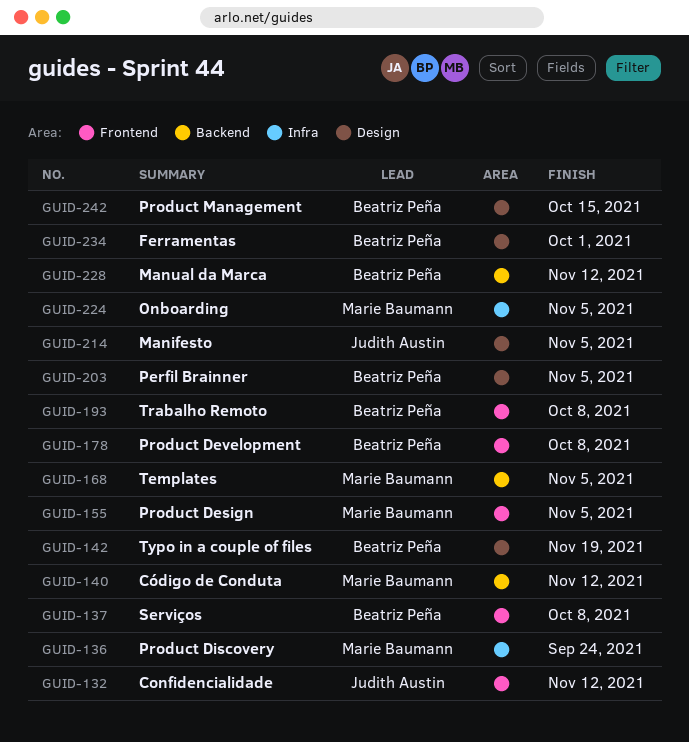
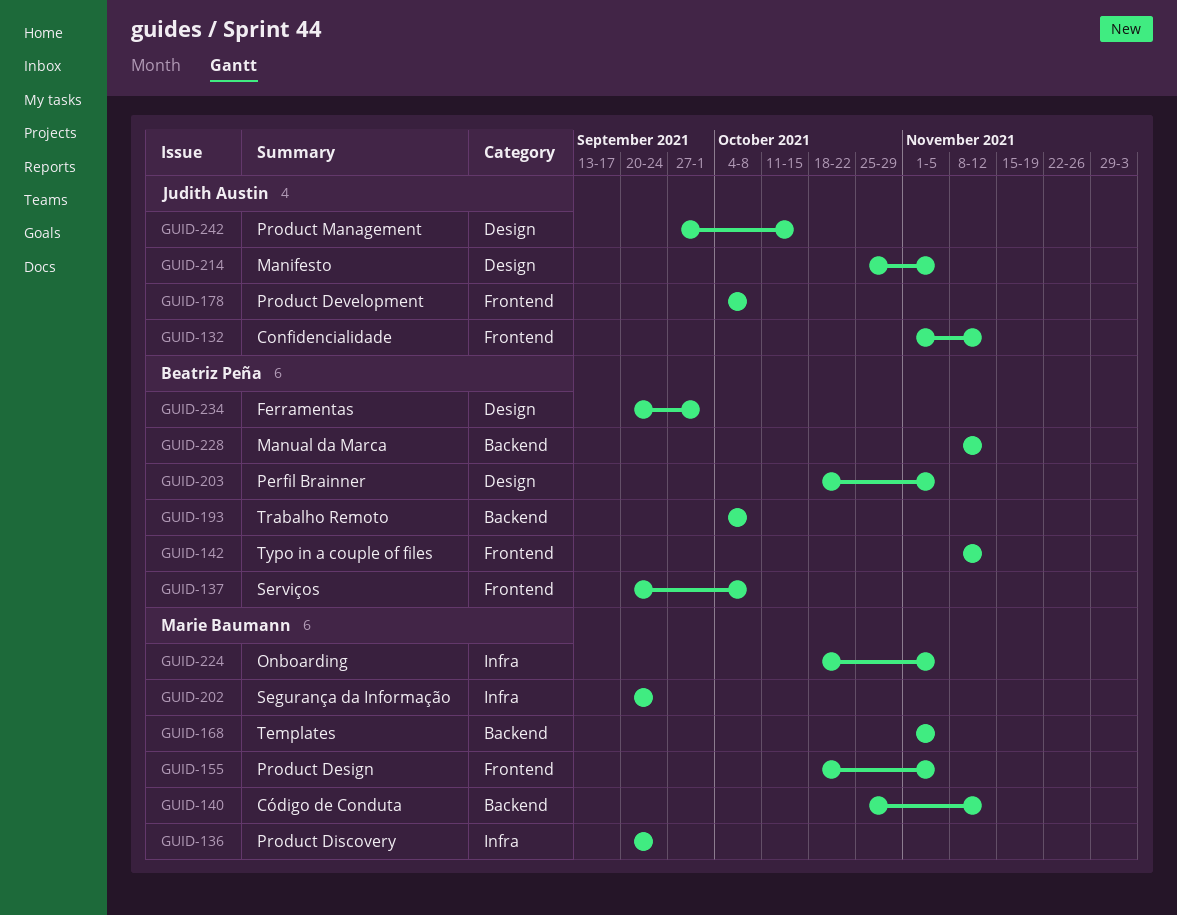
GUID-142, label: Design -> Frontend
GUID-142, due: Nov 19 -> Nov 12
GUID-178, owner: Beatriz Peña -> Judith Austin
GUID-193, label: Frontend -> Backend
GUID-202: none -> present
GUID-242, owner: Beatriz Peña -> Judith Austin

